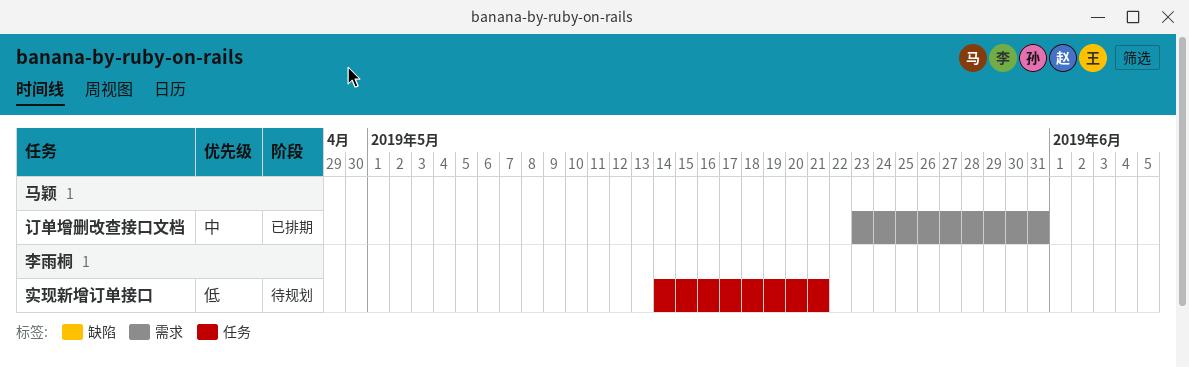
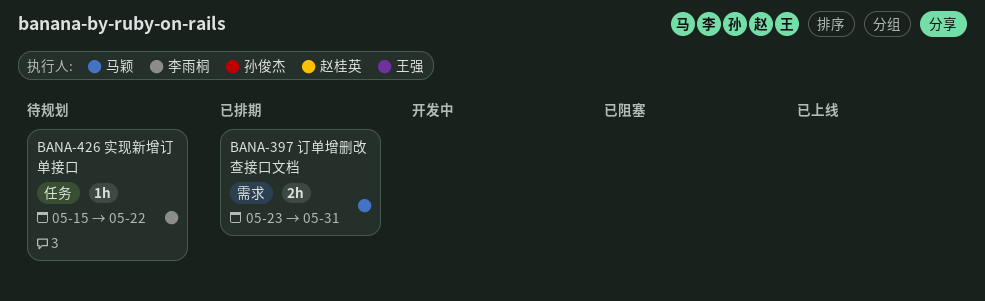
实现新增订单接口, start: May 14 -> May 15
实现新增订单接口, due: May 21 -> May 22

